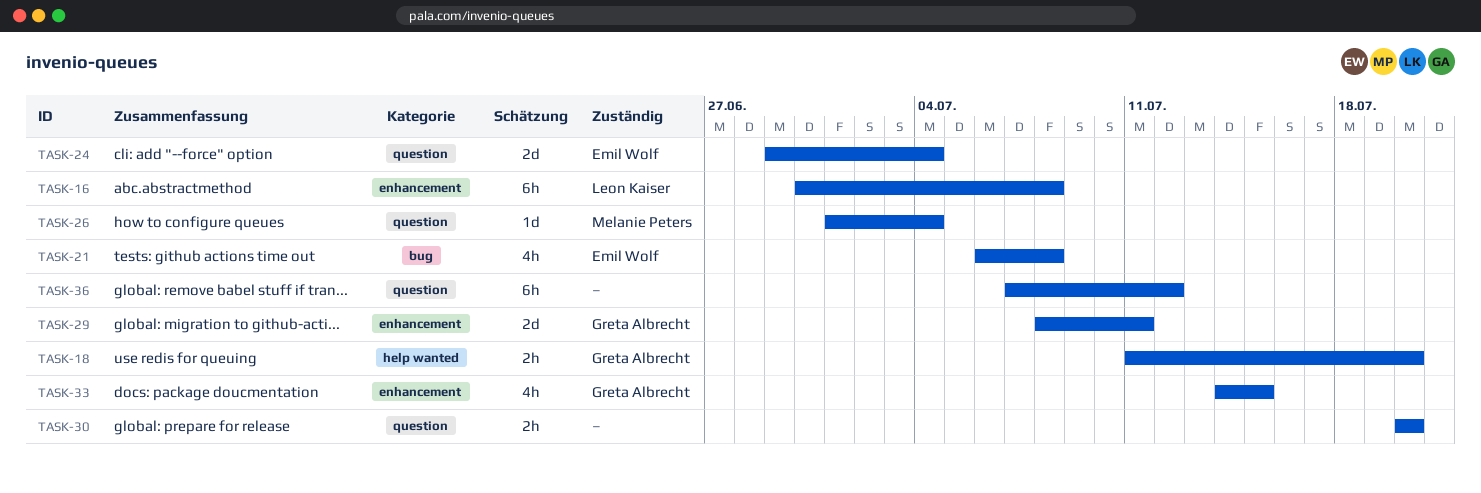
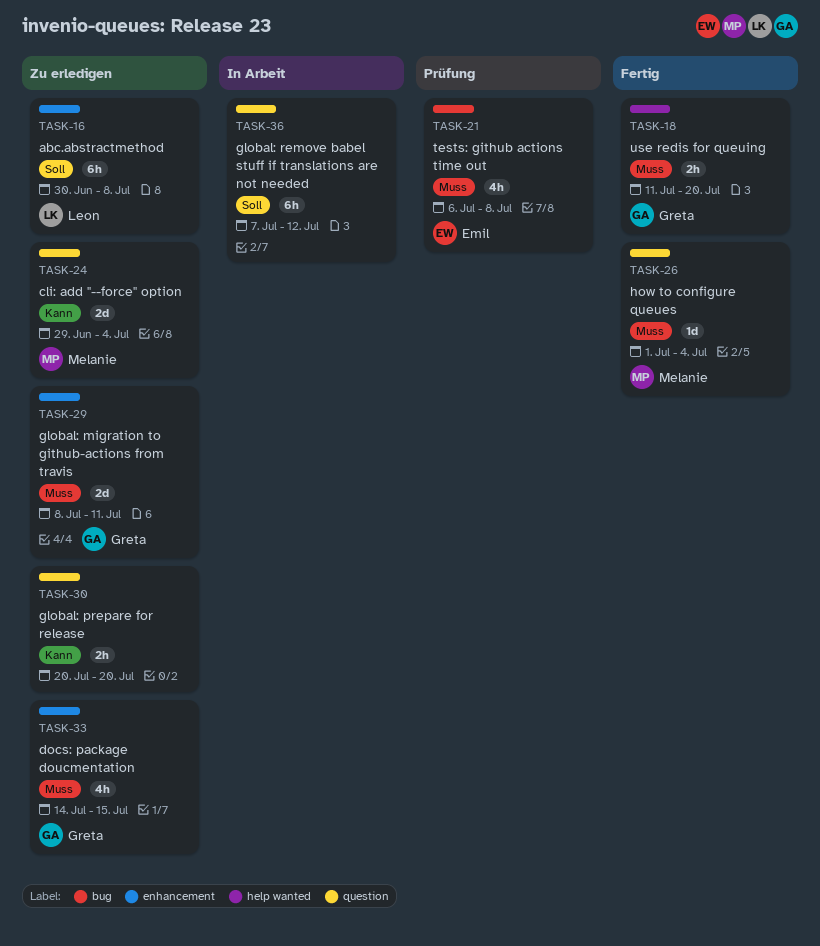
TASK-24, owner: Emil Wolf -> Melanie Peters

